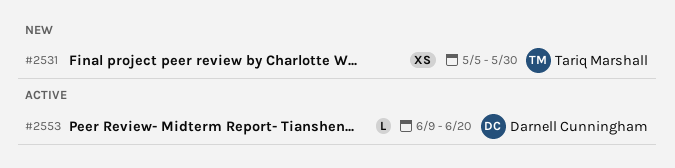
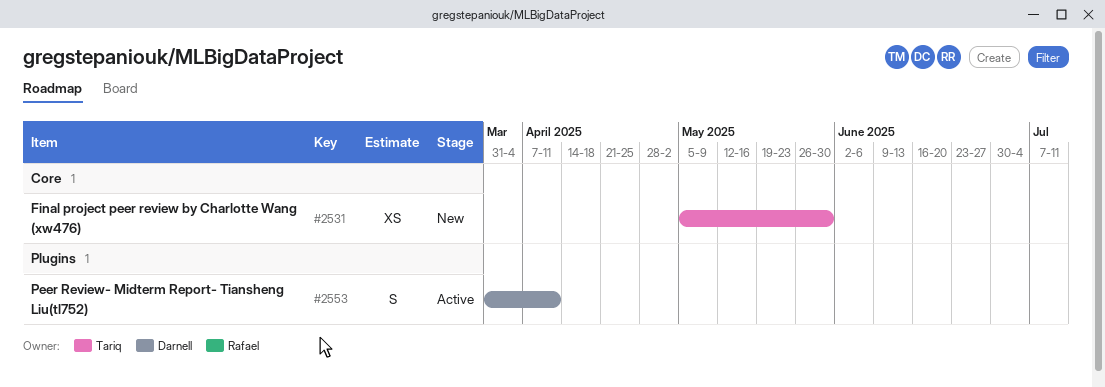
#2553, estimate: L -> S
#2553, start: Jun 9 -> Mar 31
#2553, due: Jun 20 -> Apr 11

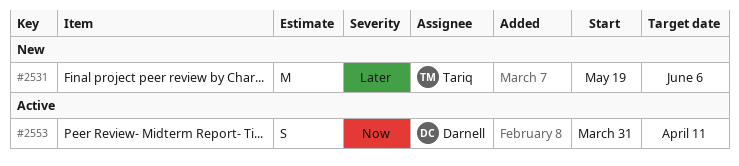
#2531, estimate: XS -> M
#2531, start: May 5 -> May 19
#2531, due: May 30 -> Jun 6

